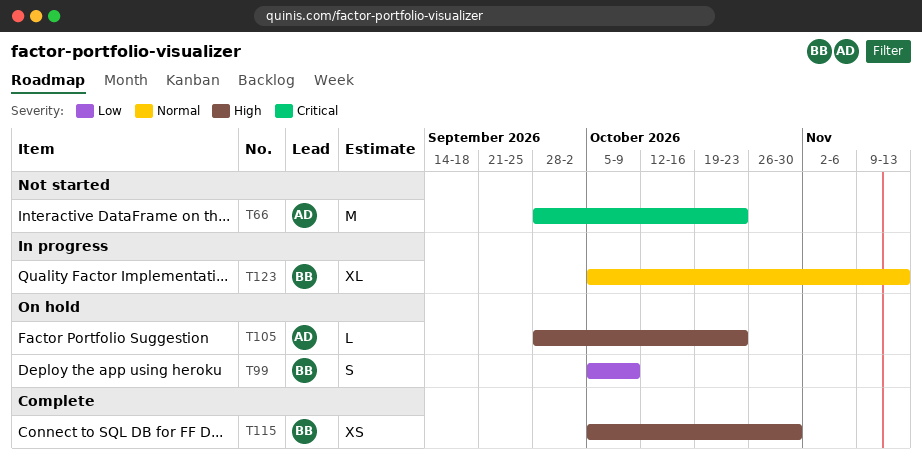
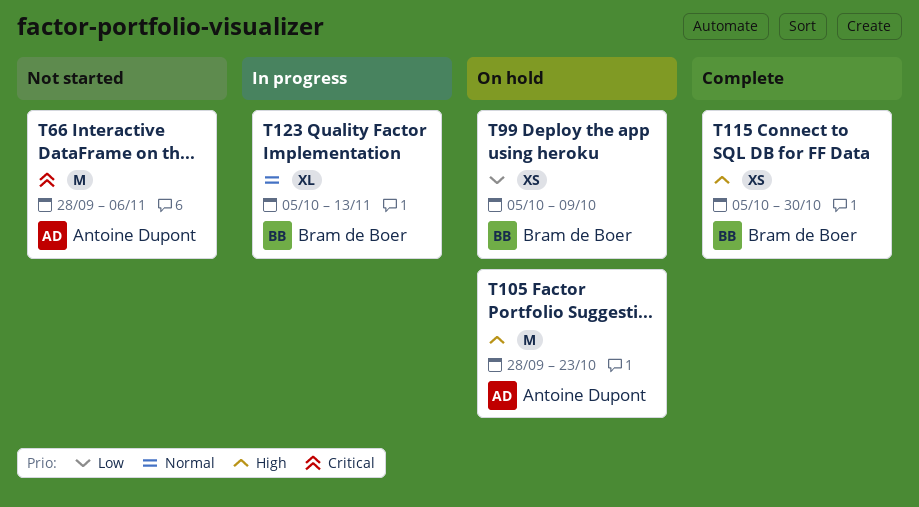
T66, due: Oct 23 -> Nov 6
T99, estimate: S -> XS
T105, estimate: L -> M

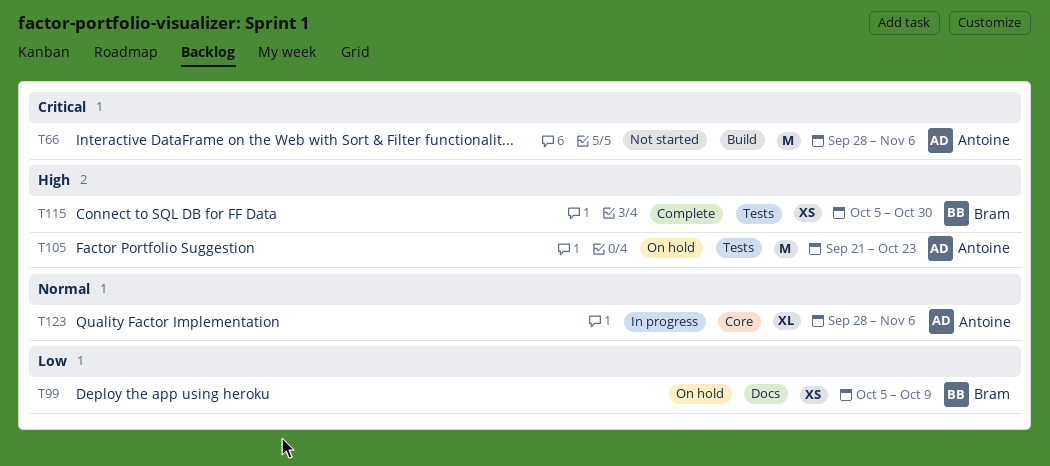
T105, start: Sep 28 -> Sep 21
T123, owner: Bram de Boer -> Antoine Dupont
T123, start: Oct 5 -> Sep 28
T123, due: Nov 13 -> Nov 6

